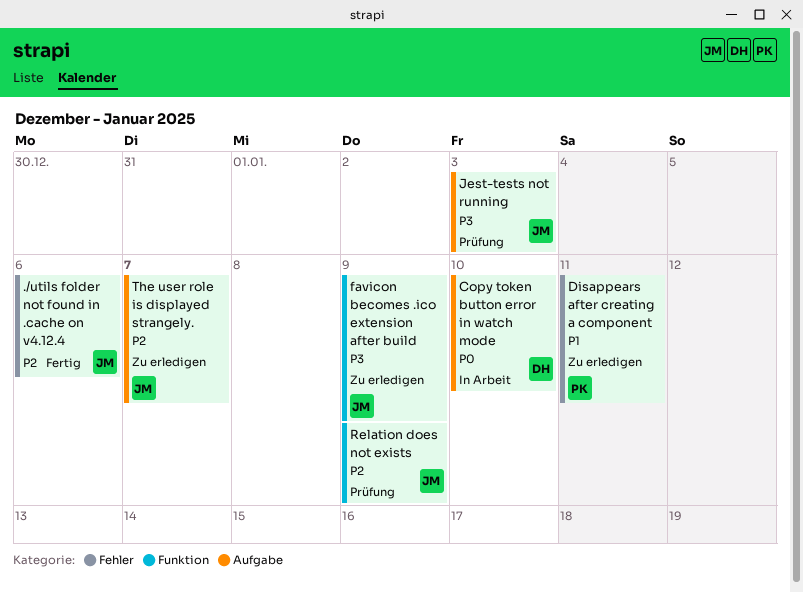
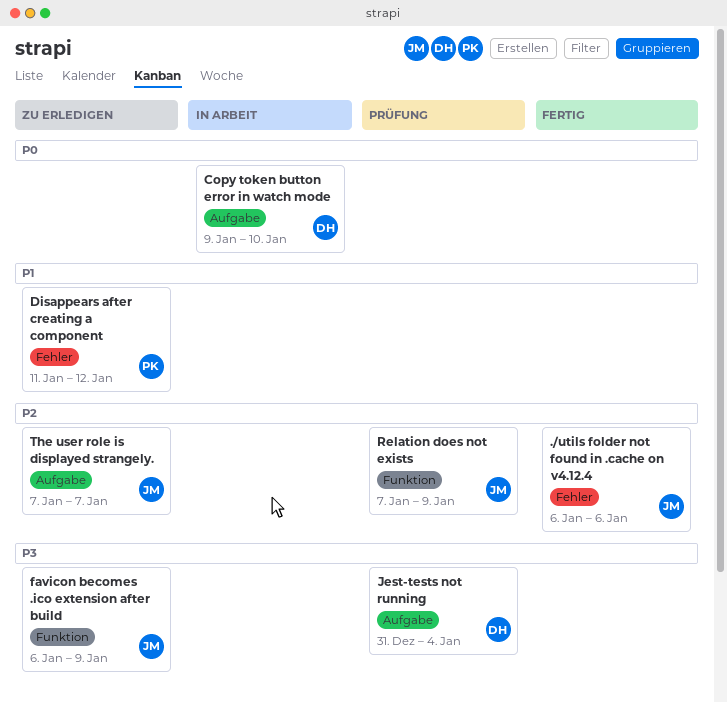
Disappears after creating a component, due: Jan 11 -> Jan 12
Jest-tests not running, owner: JM -> DH
Jest-tests not running, due: Jan 3 -> Jan 4

